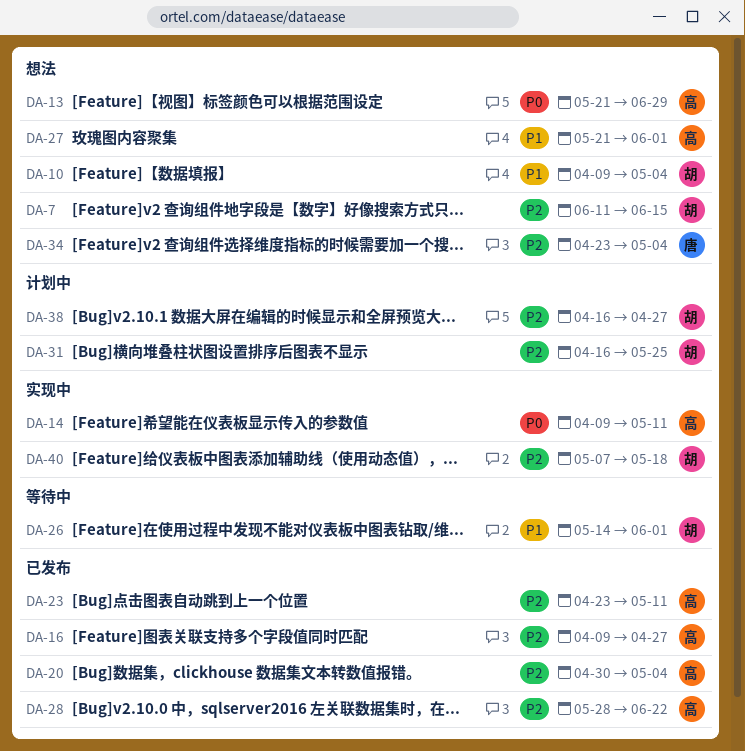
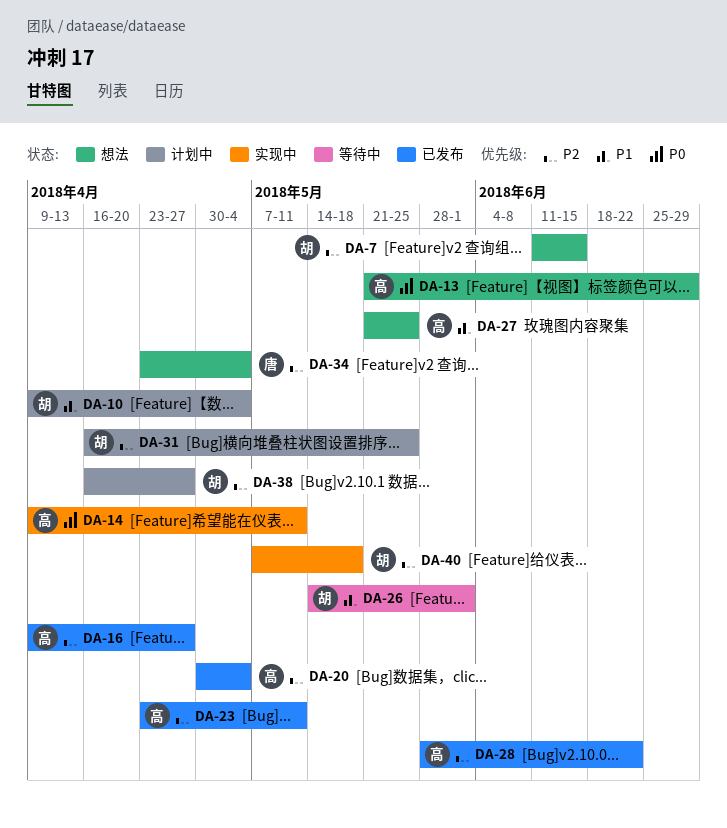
DA-10, status: 想法 -> 计划中
DA-27, due: Jun 1 -> May 25

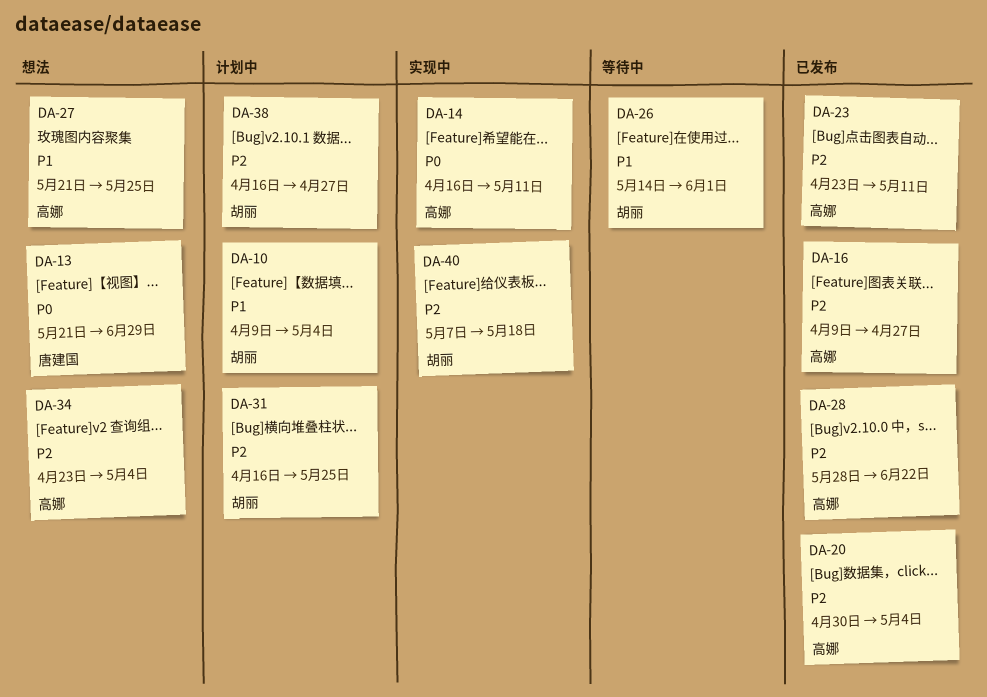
DA-7: present -> none
DA-13, owner: 高娜 -> 唐建国
DA-14, start: Apr 9 -> Apr 16
DA-34, owner: 唐建国 -> 高娜

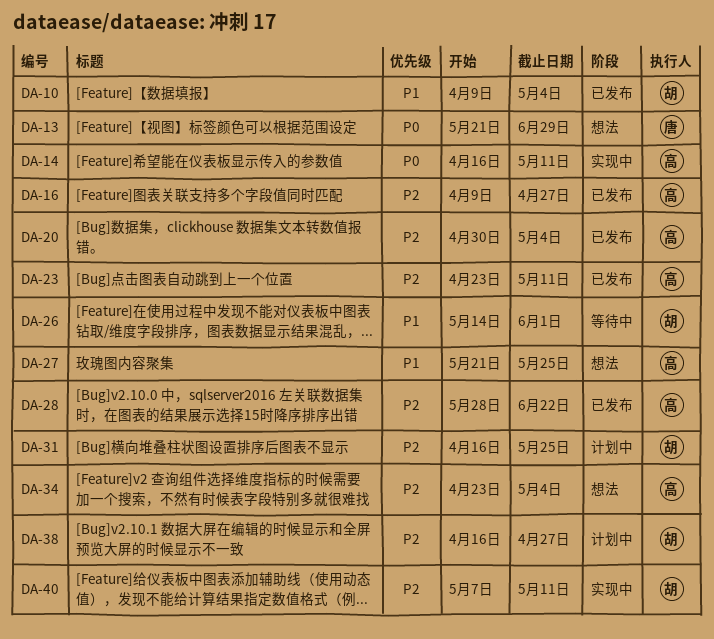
DA-10, status: 计划中 -> 已发布
DA-40, due: May 18 -> May 11

